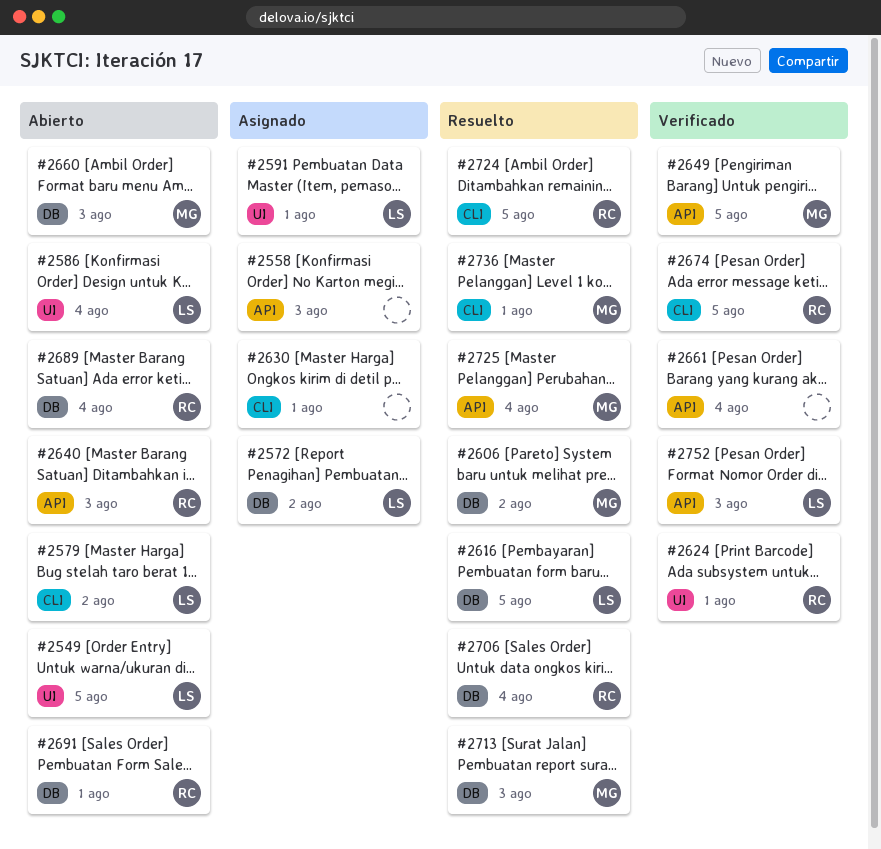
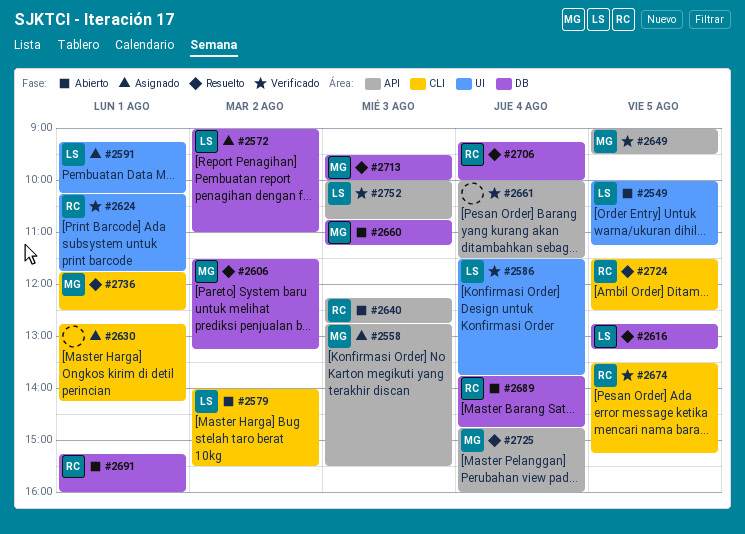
#2558, owner: none -> MG
#2586, status: Abierto -> Verificado

